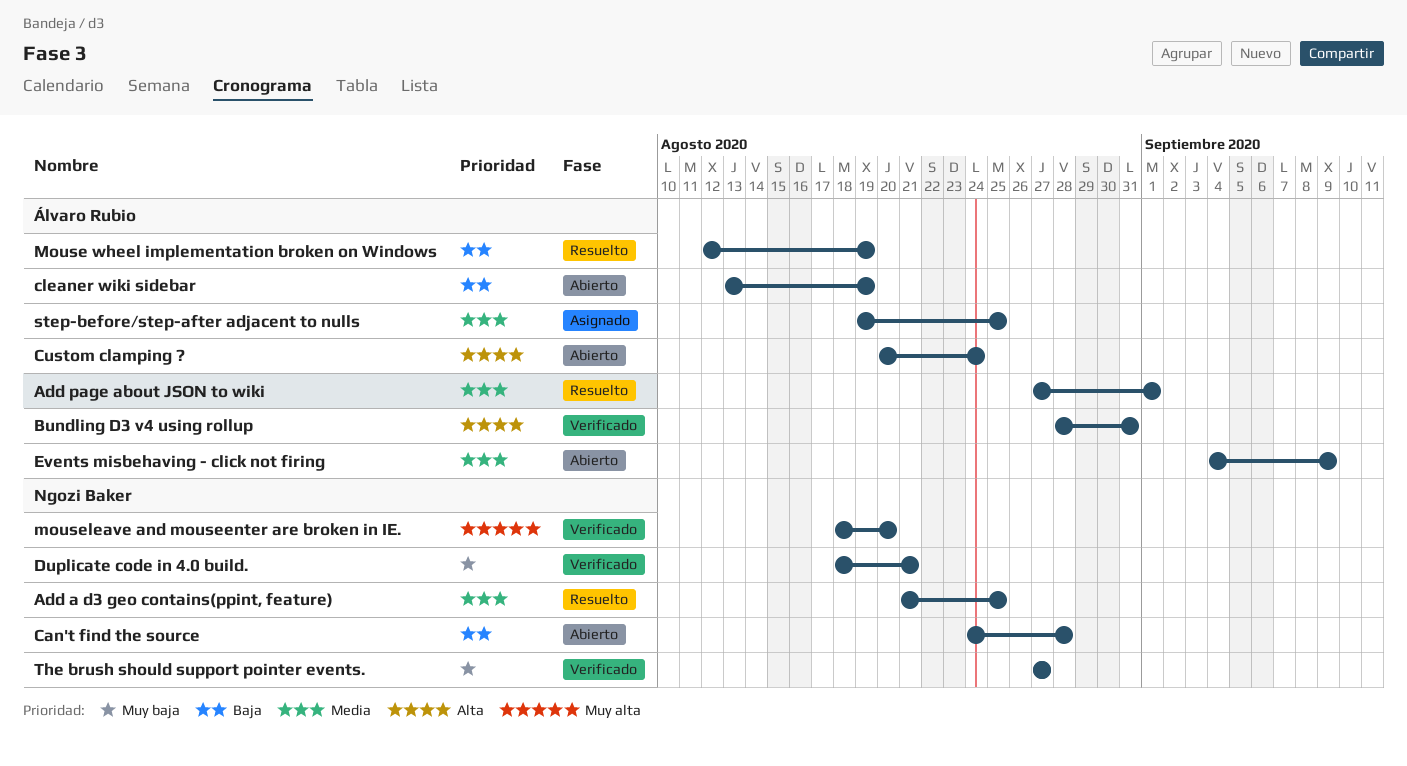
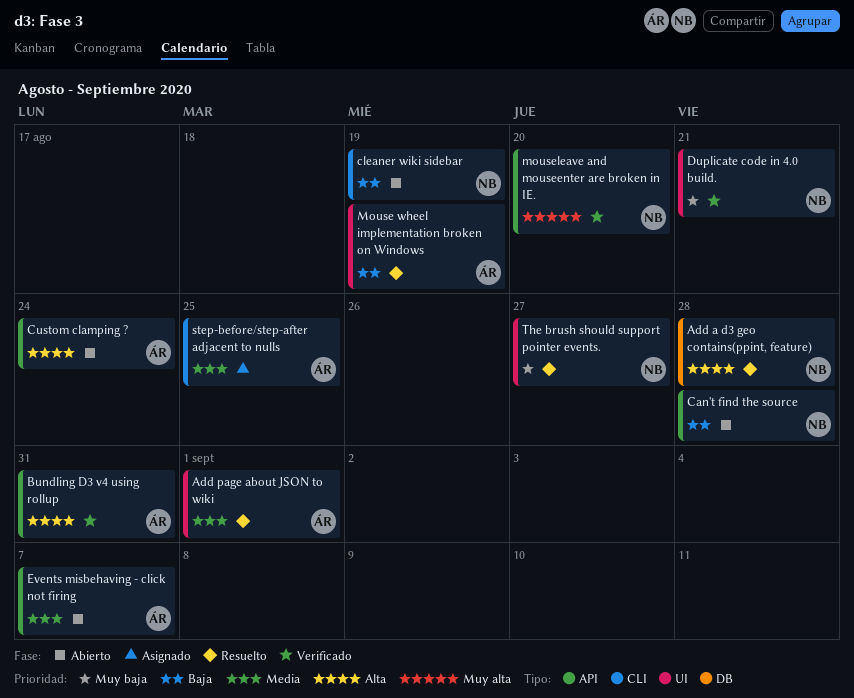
Add a d3 geo contains(ppint, feature), priority: Media -> Alta
Add a d3 geo contains(ppint, feature), due: Aug 25 -> Aug 28
cleaner wiki sidebar, owner: Álvaro Rubio -> Ngozi Baker
Events misbehaving - click not firing, due: Sep 9 -> Sep 7
The brush should support pointer events., status: Verificado -> Resuelto

